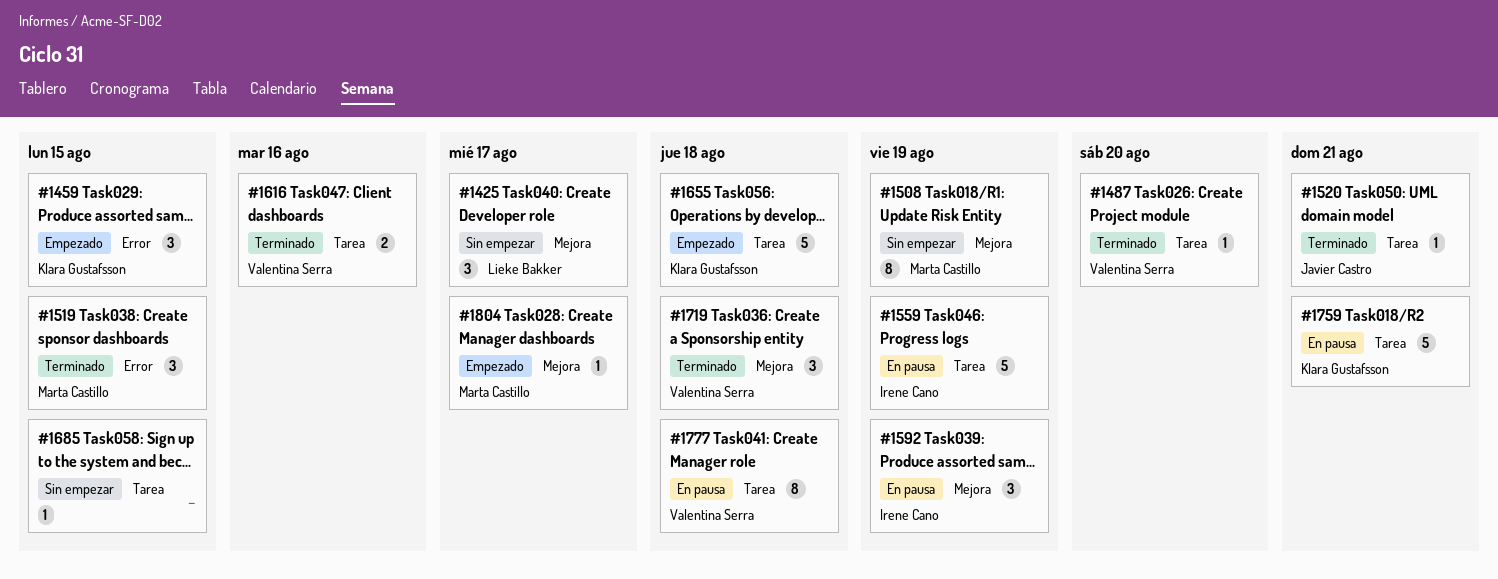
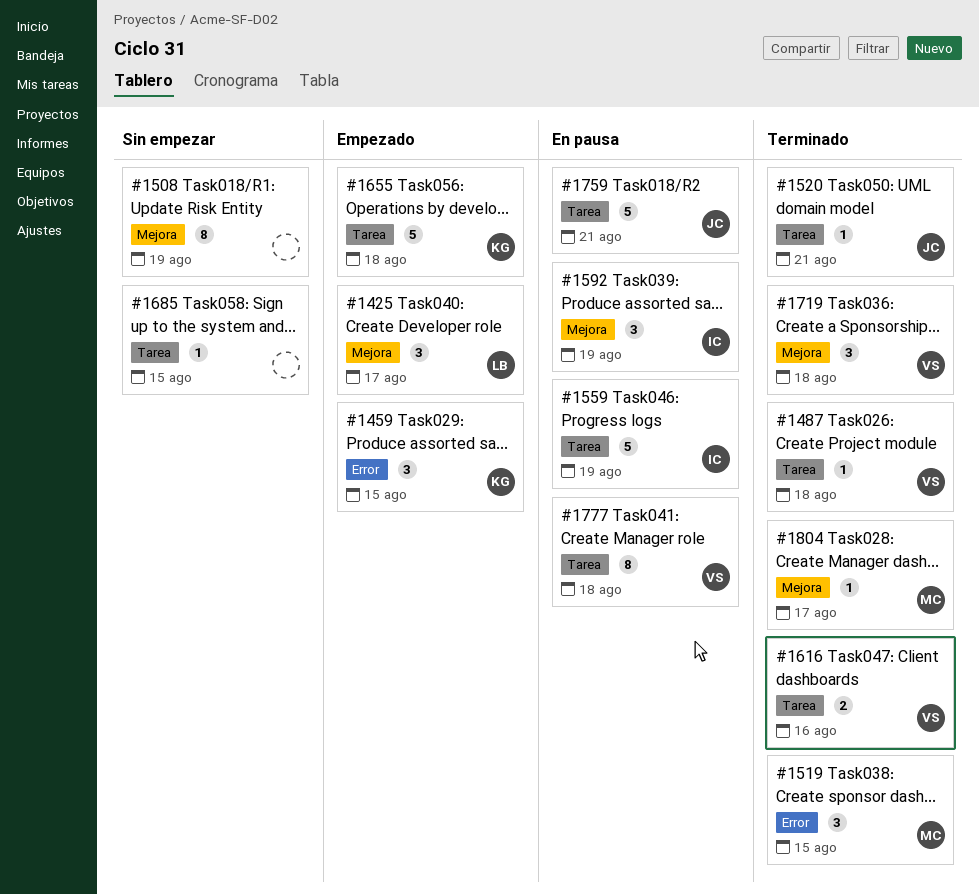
#1425, status: Sin empezar -> Empezado
#1487, due: Aug 20 -> Aug 18
#1508, owner: Marta Castillo -> none
#1759, owner: Klara Gustafsson -> Javier Castro
#1804, status: Empezado -> Terminado

